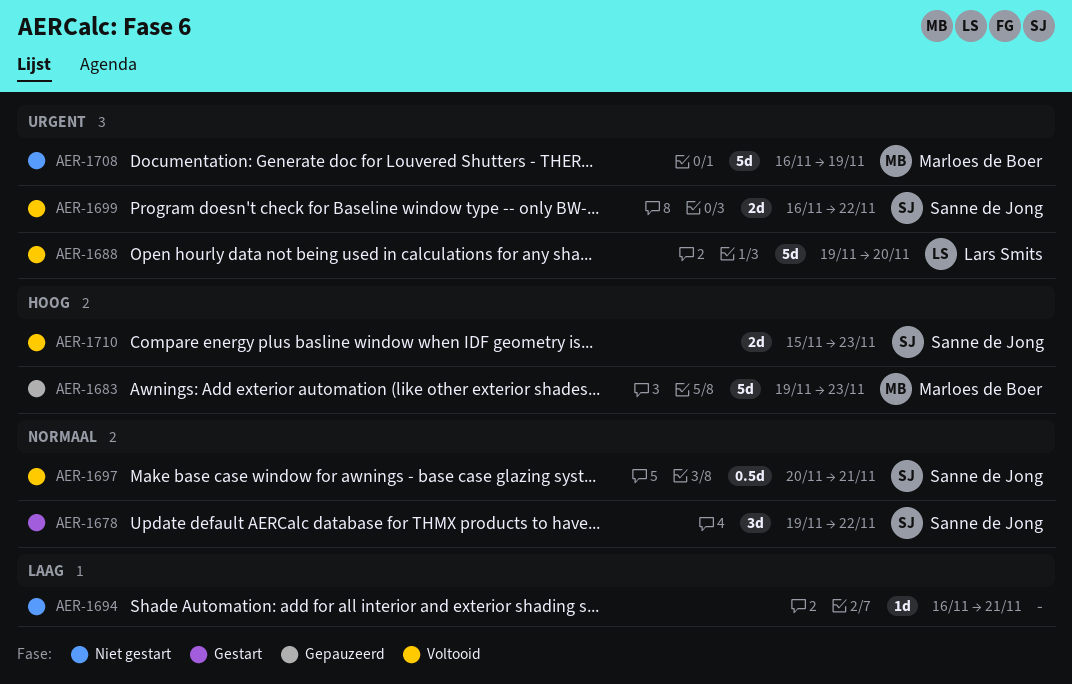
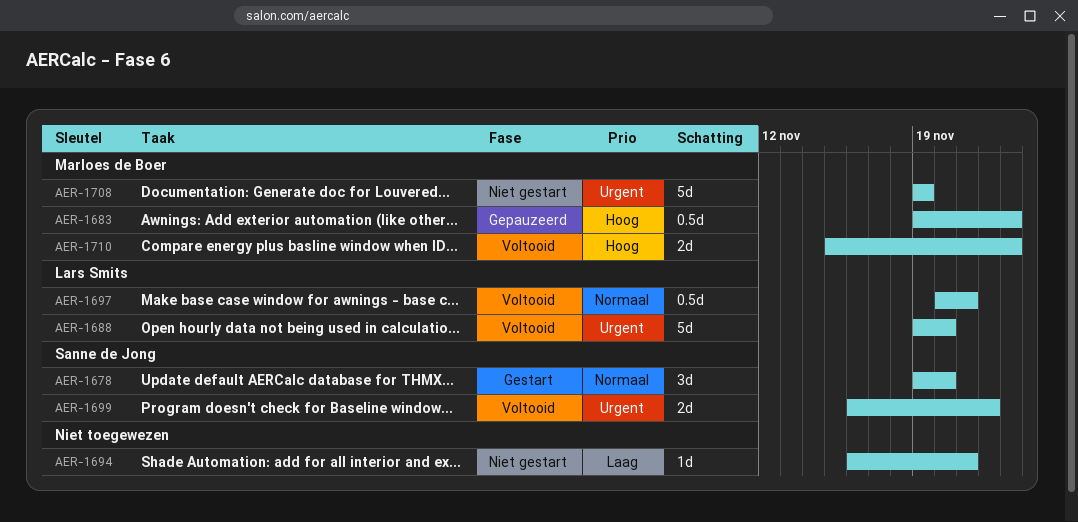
AER-1678, due: Nov 22 -> Nov 20
AER-1683, estimate: 5d -> 0.5d
AER-1697, owner: Sanne de Jong -> Lars Smits
AER-1708, start: Nov 16 -> Nov 19
AER-1710, owner: Sanne de Jong -> Marloes de Boer

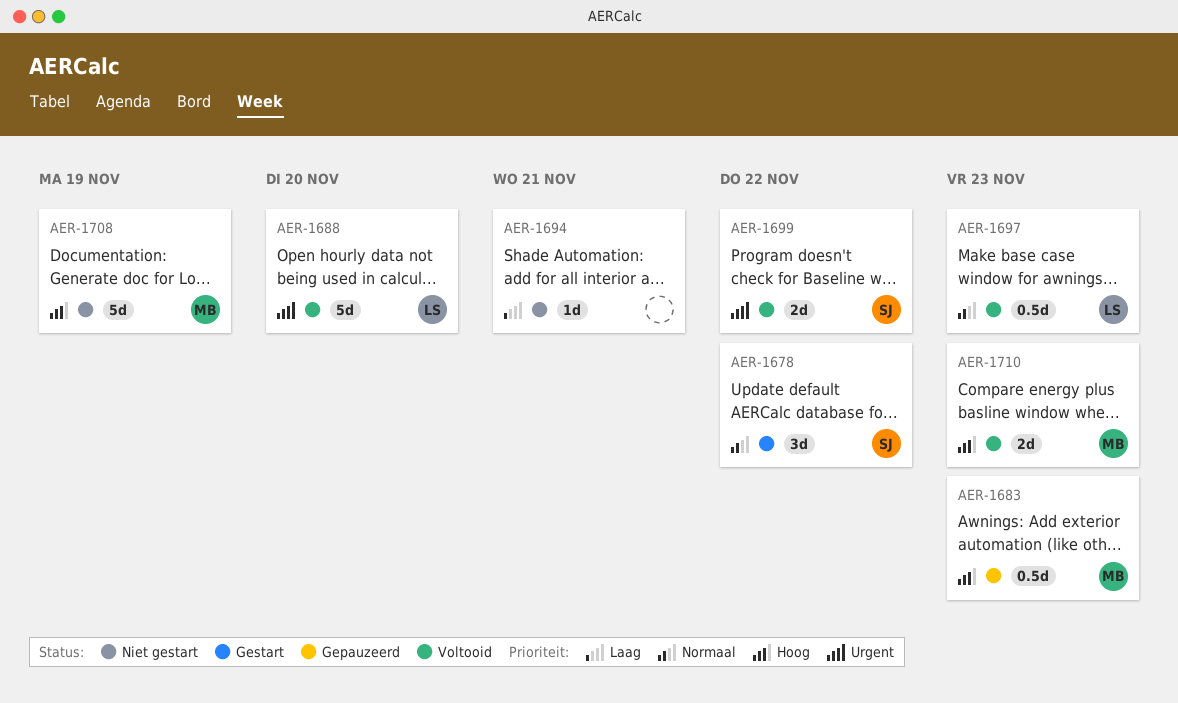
AER-1678, due: Nov 20 -> Nov 22
AER-1697, due: Nov 21 -> Nov 23
AER-1708, priority: Urgent -> Hoog

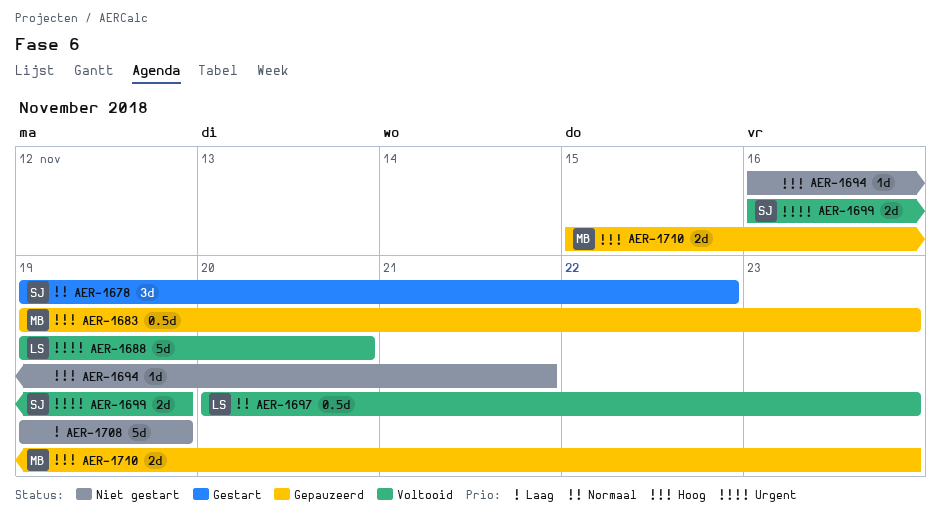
AER-1694, priority: Laag -> Hoog
AER-1699, due: Nov 22 -> Nov 19
AER-1708, owner: MB -> none
AER-1708, priority: Hoog -> Laag
AER-1710, status: Voltooid -> Gepauzeerd

